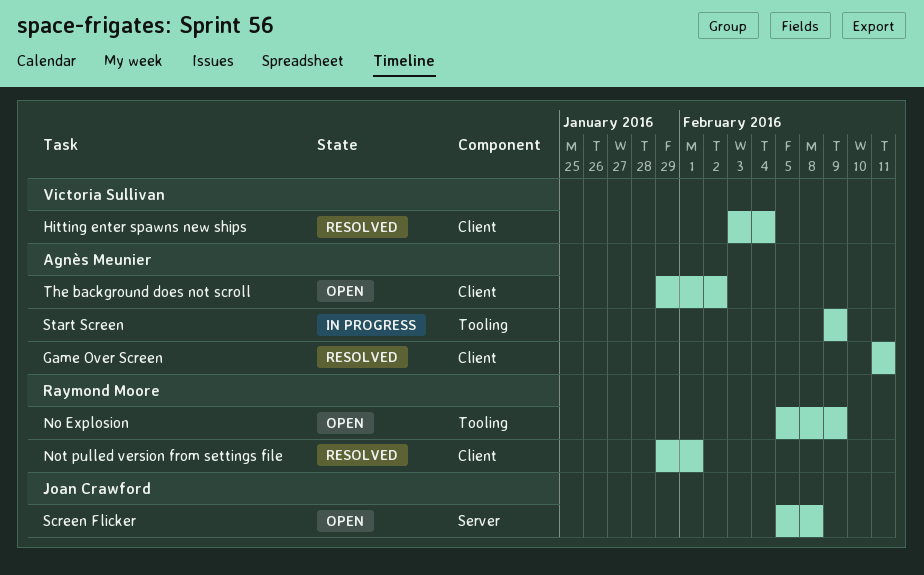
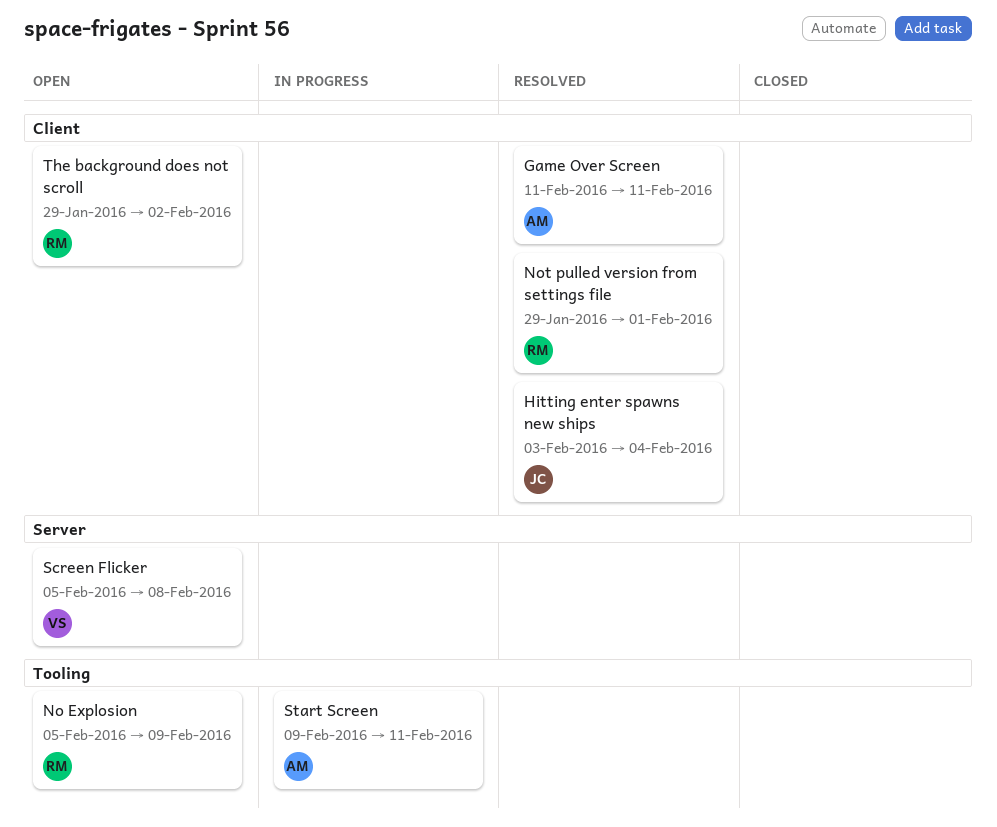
Hitting enter spawns new ships, owner: Victoria Sullivan -> Joan Crawford
Screen Flicker, owner: Joan Crawford -> Victoria Sullivan
Start Screen, due: Feb 9 -> Feb 11
The background does not scroll, owner: Agnès Meunier -> Raymond Moore

